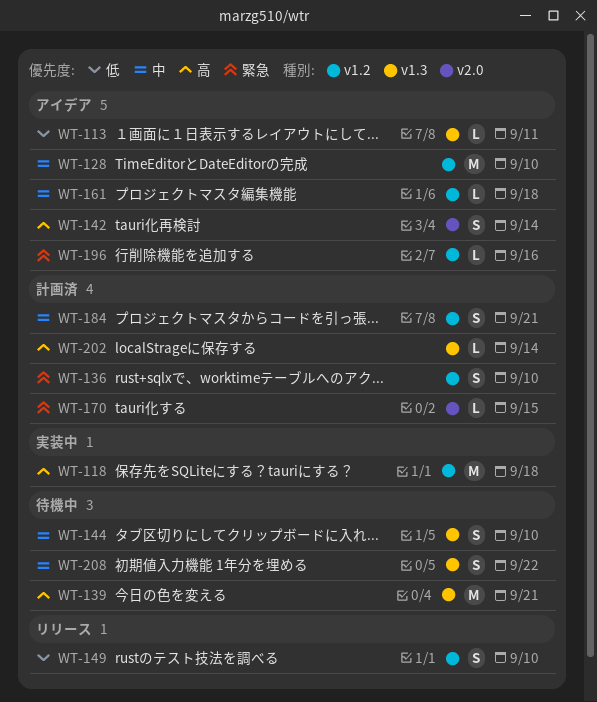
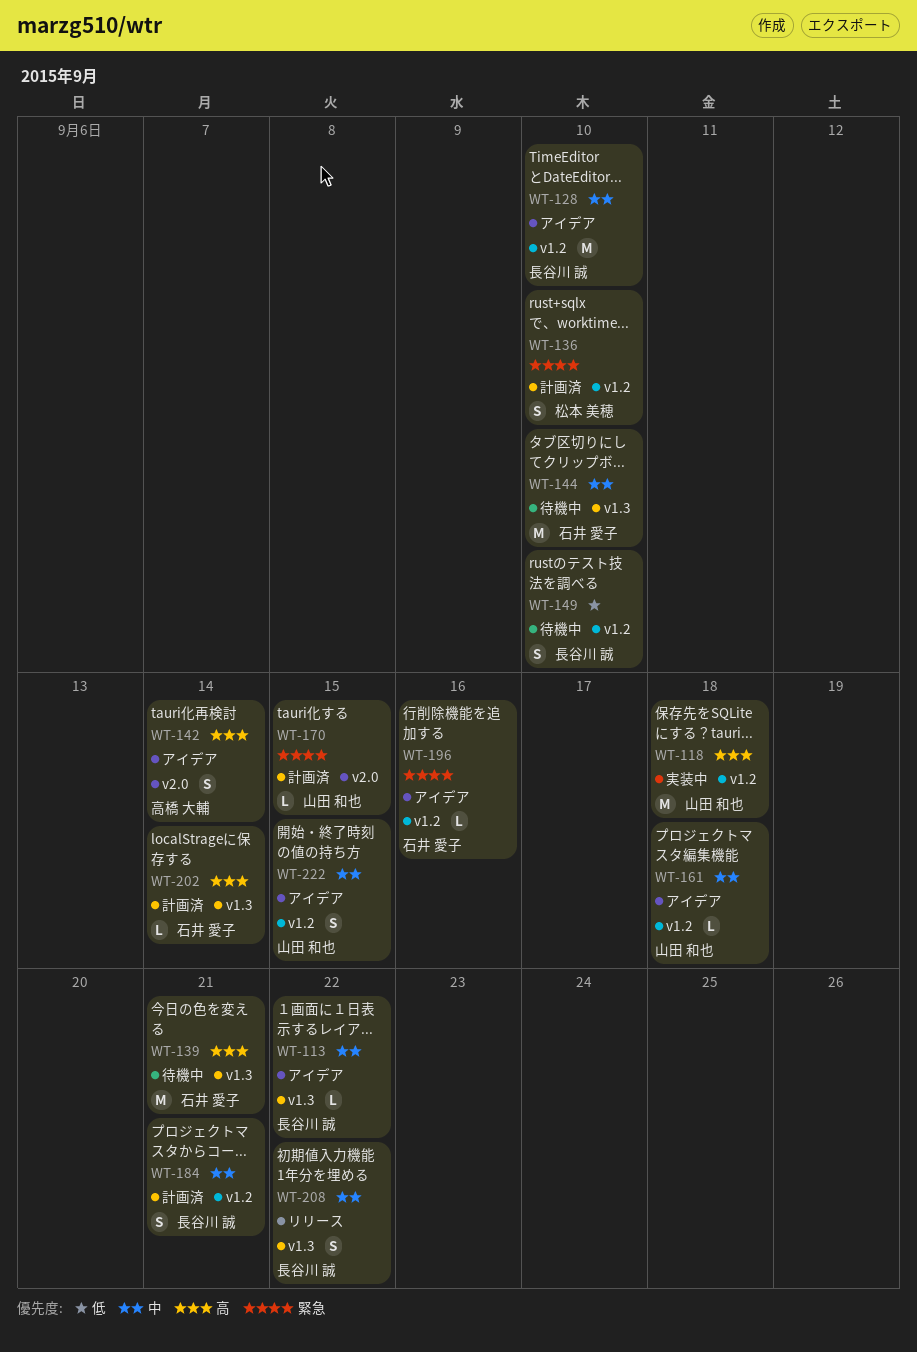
WT-113, priority: 低 -> 中
WT-113, due: Sep 11 -> Sep 22
WT-144, estimate: S -> M
WT-149, status: リリース -> 待機中
WT-208, status: 待機中 -> リリース
WT-222: none -> present

